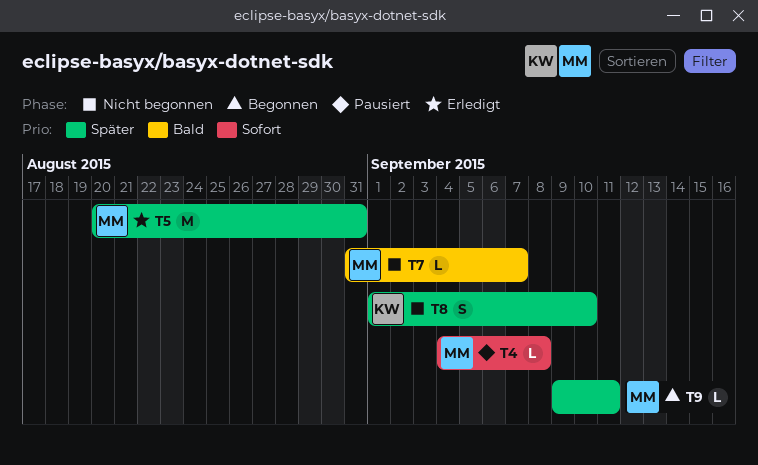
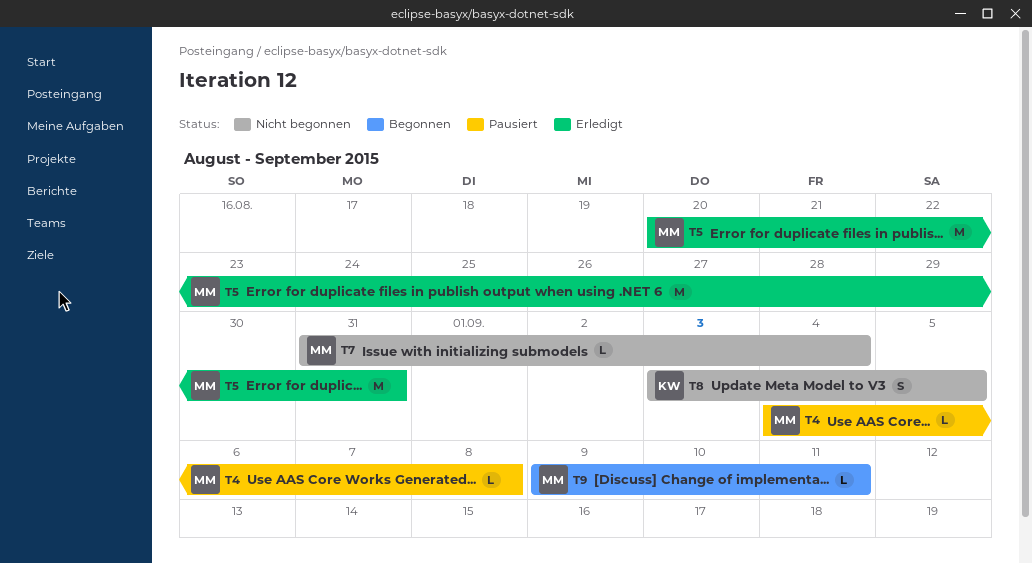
T7, due: Sep 7 -> Sep 4
T8, start: Sep 1 -> Sep 3
T8, due: Sep 10 -> Sep 5

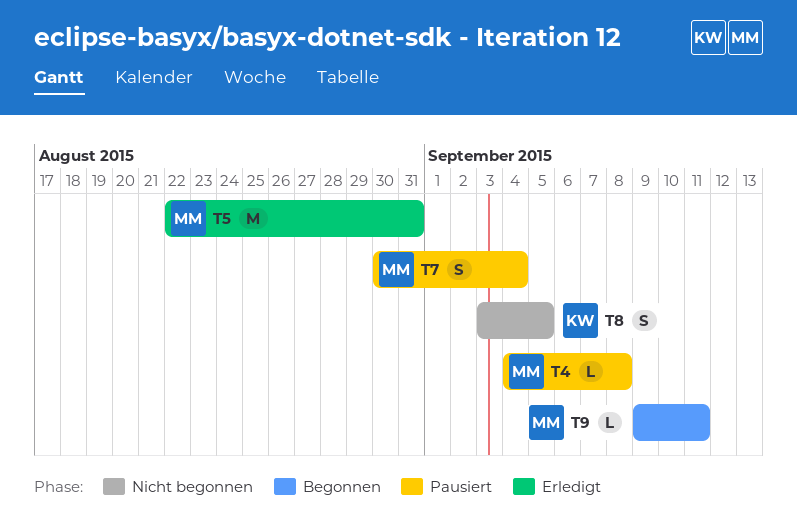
T5, start: Aug 20 -> Aug 22
T7, status: Nicht begonnen -> Pausiert
T7, estimate: L -> S
T7, start: Aug 31 -> Aug 30

